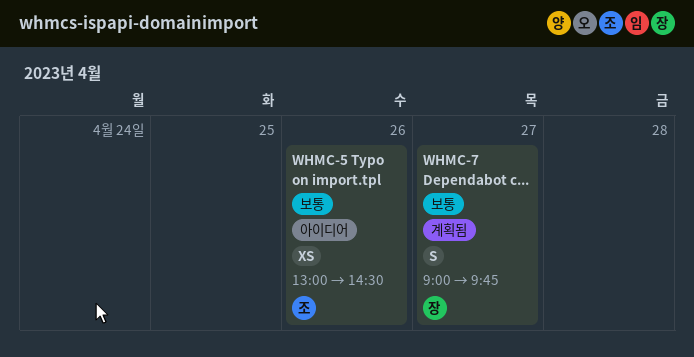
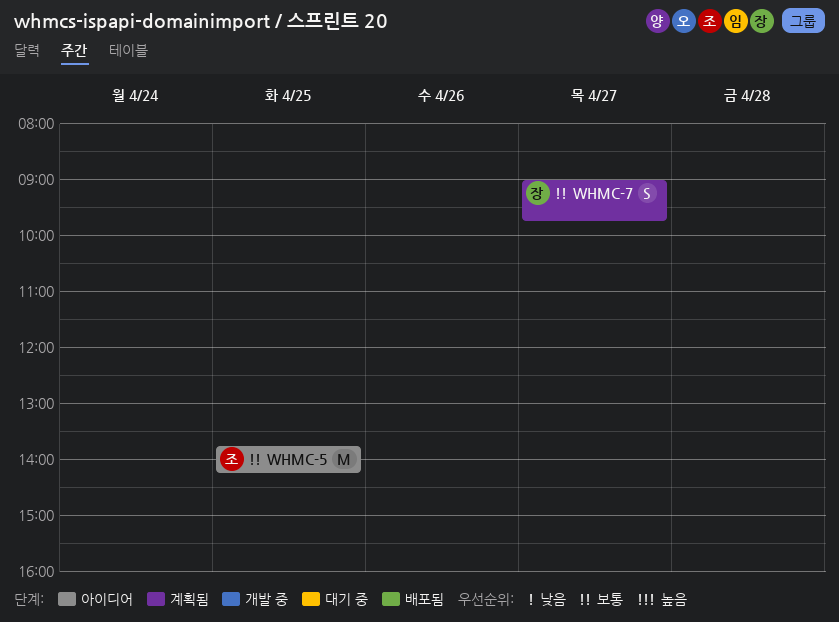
WHMC-5, estimate: XS -> M
WHMC-5, day: Apr 26 -> Apr 25
WHMC-5, begins: 13:00 -> 13:45
WHMC-5, ends: 14:30 -> 14:15

